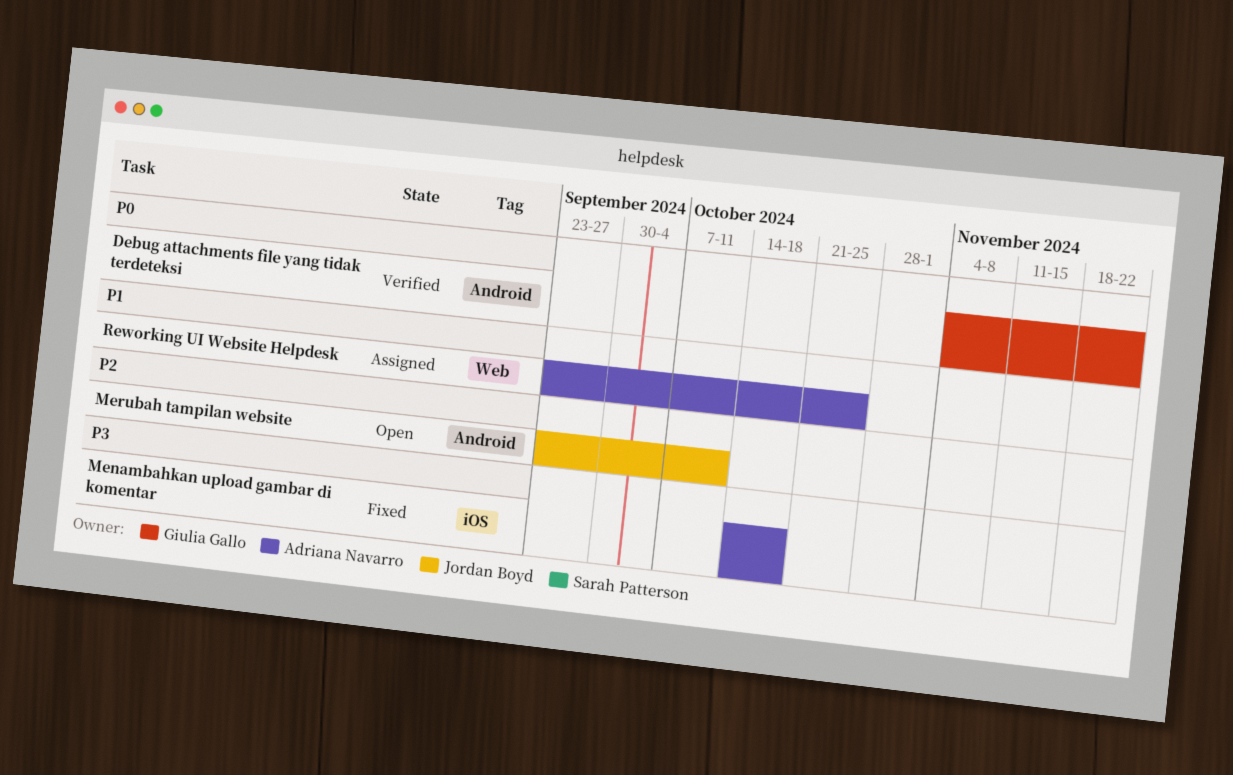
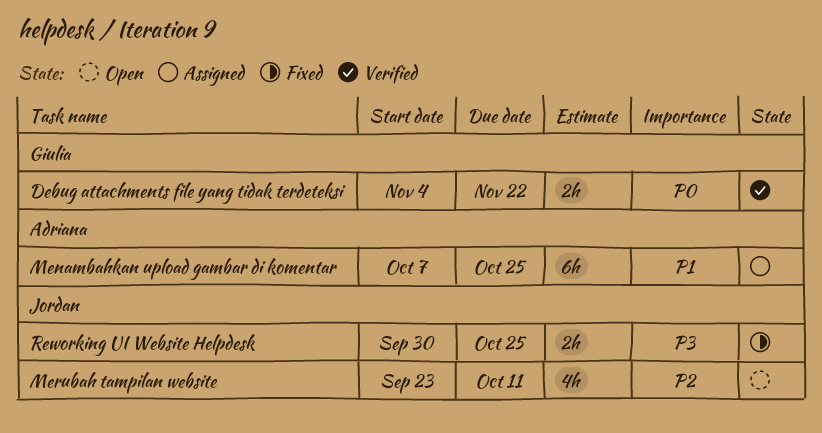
Menambahkan upload gambar di komentar, status: Fixed -> Assigned
Menambahkan upload gambar di komentar, priority: P3 -> P1
Menambahkan upload gambar di komentar, start: Oct 14 -> Oct 7
Menambahkan upload gambar di komentar, due: Oct 18 -> Oct 25
Reworking UI Website Helpdesk, status: Assigned -> Fixed
Reworking UI Website Helpdesk, owner: Adriana Navarro -> Jordan Boyd
Reworking UI Website Helpdesk, priority: P1 -> P3
Reworking UI Website Helpdesk, start: Sep 23 -> Sep 30

